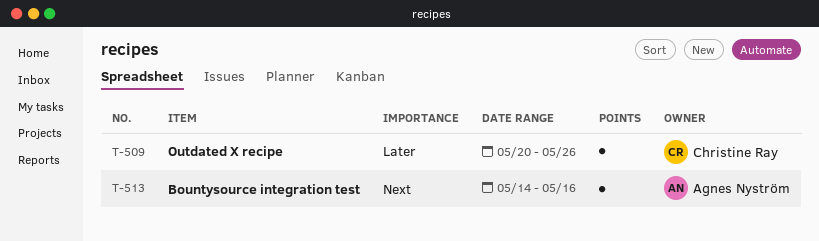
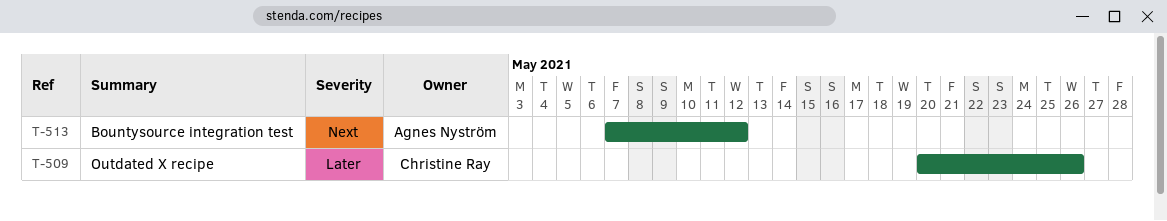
T-513, start: May 14 -> May 7
T-513, due: May 16 -> May 12

